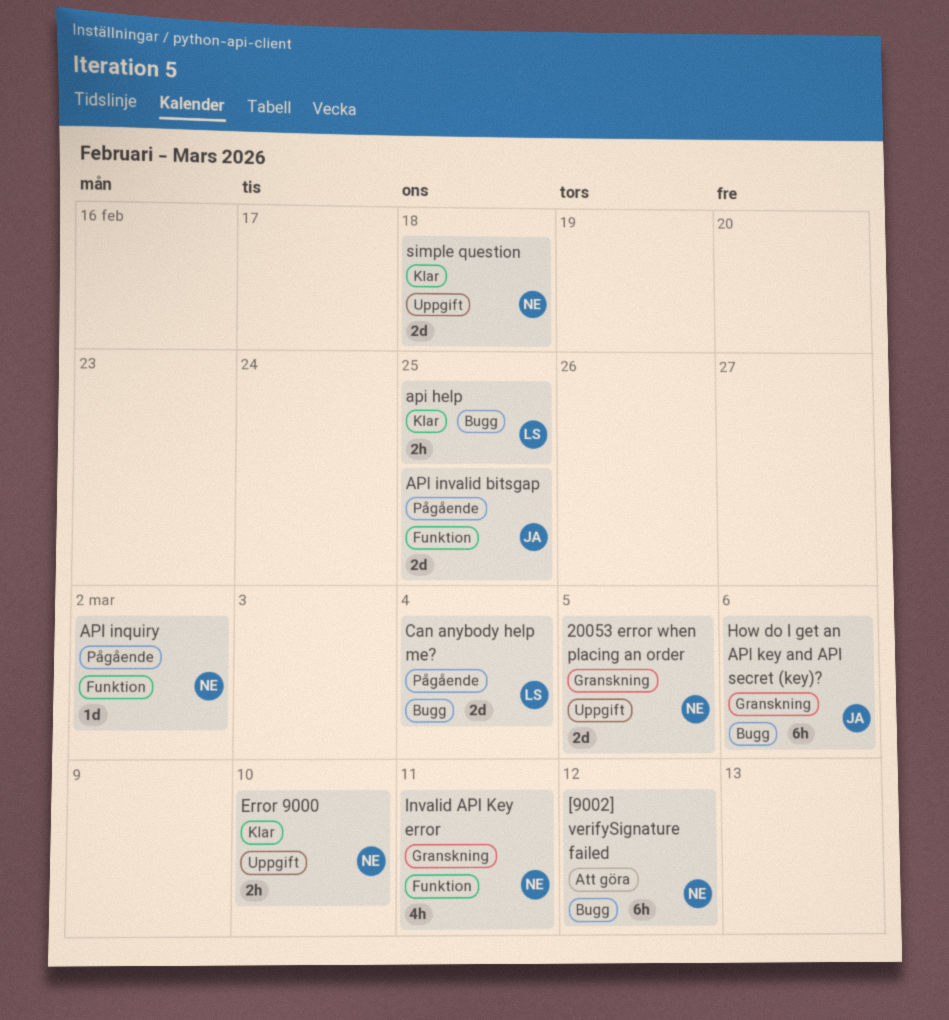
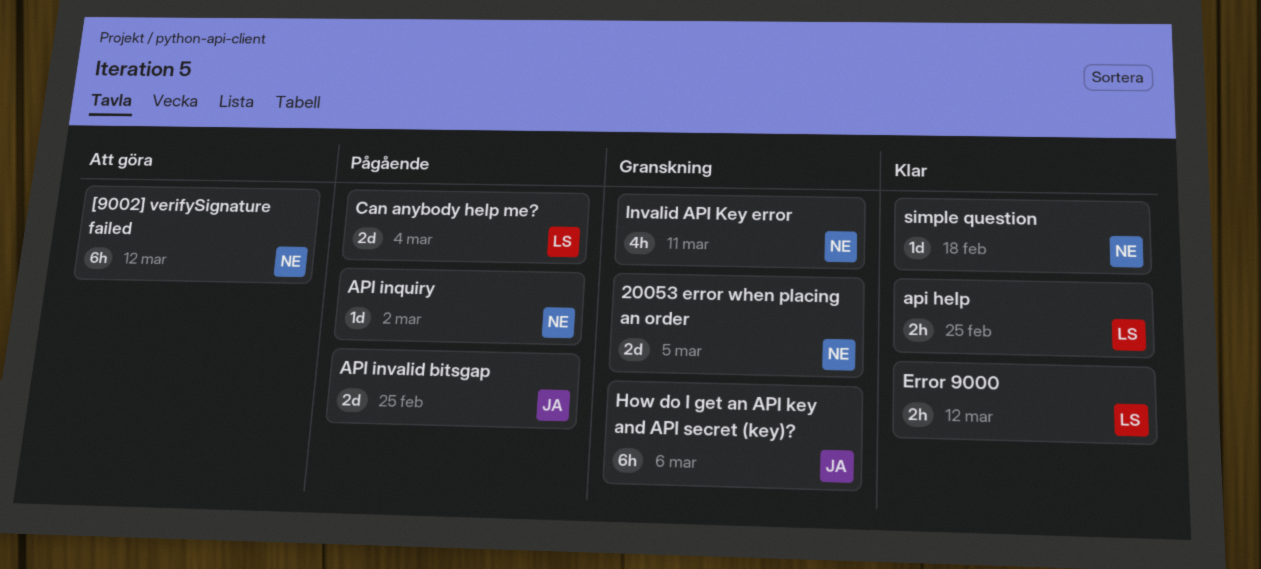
Error 9000, owner: NE -> LS
Error 9000, due: Mar 10 -> Mar 12
simple question, estimate: 2d -> 1d

